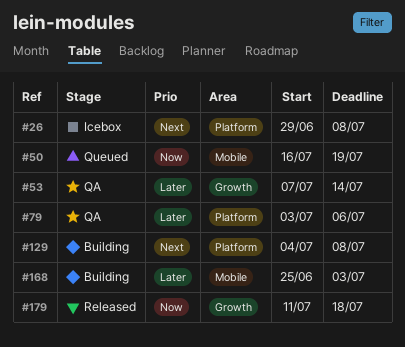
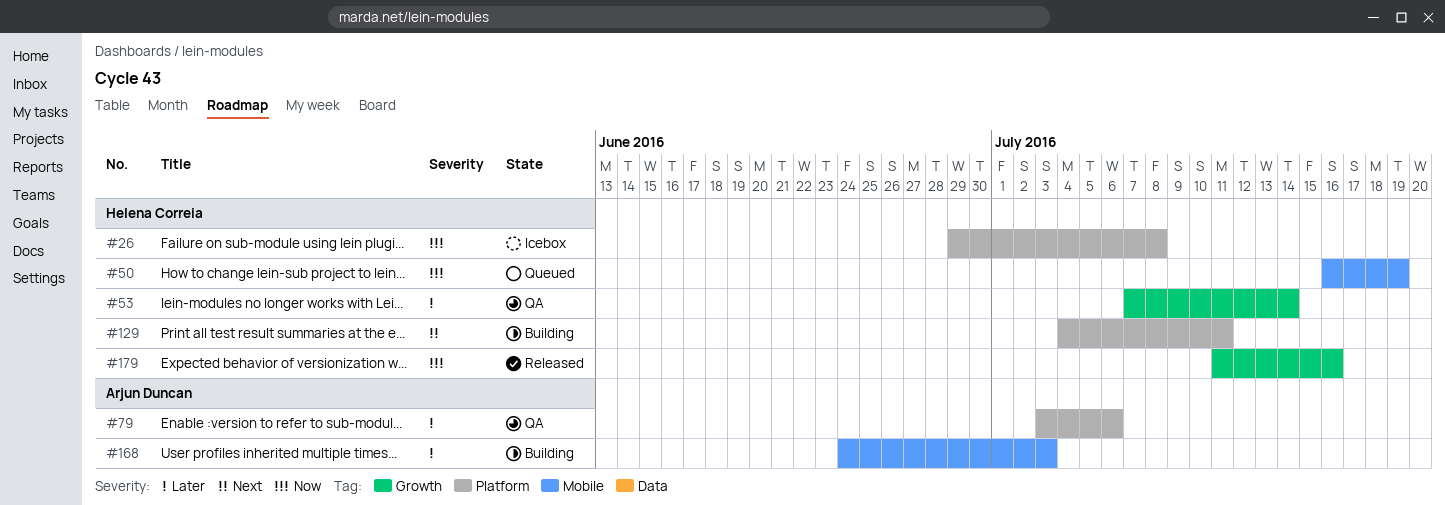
#26, priority: Next -> Now
#129, due: Jul 8 -> Jul 11
#168, start: Jun 25 -> Jun 24
#179, due: Jul 18 -> Jul 16

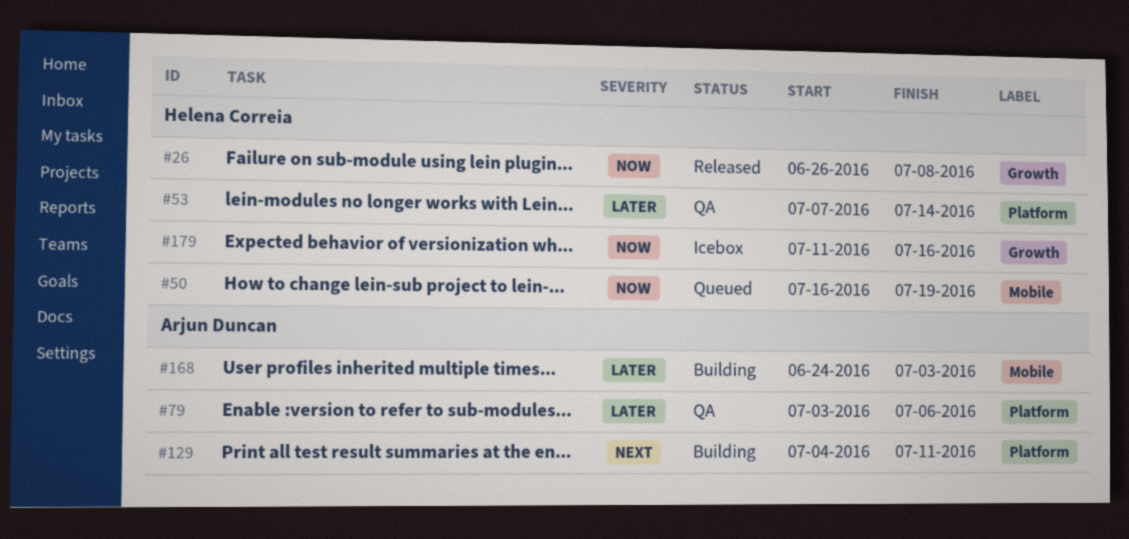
#26, status: Icebox -> Released
#26, label: Platform -> Growth
#26, start: Jun 29 -> Jun 26
#53, label: Growth -> Platform
#129, owner: Helena Correia -> Arjun Duncan
#179, status: Released -> Icebox

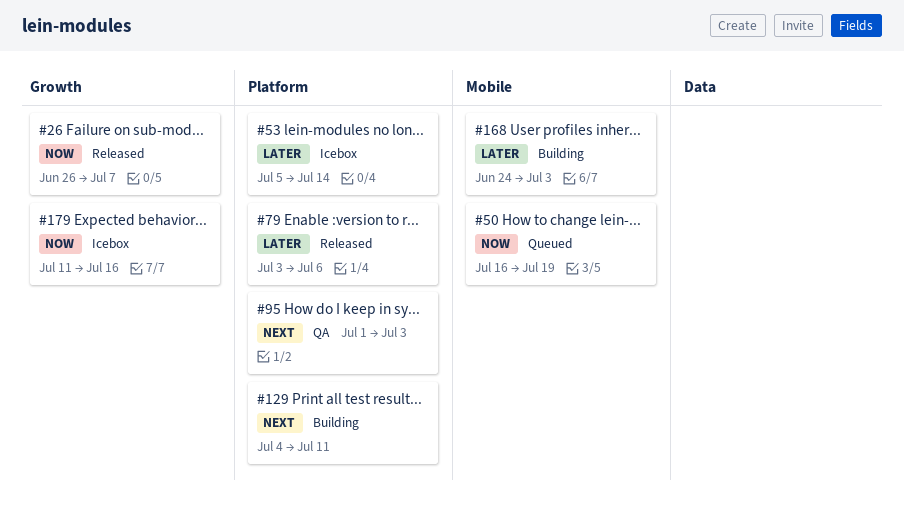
#26, due: Jul 8 -> Jul 7
#53, status: QA -> Icebox
#53, start: Jul 7 -> Jul 5
#79, status: QA -> Released
#95: none -> present

